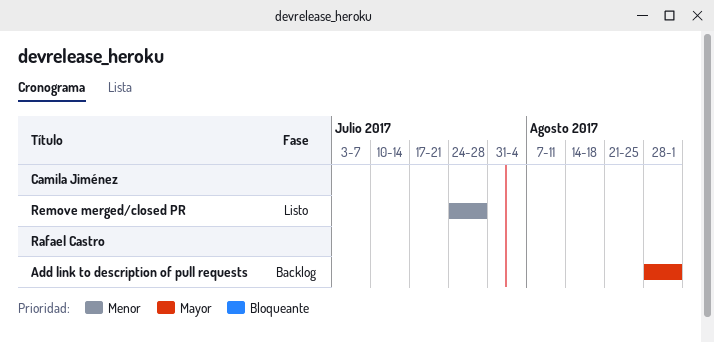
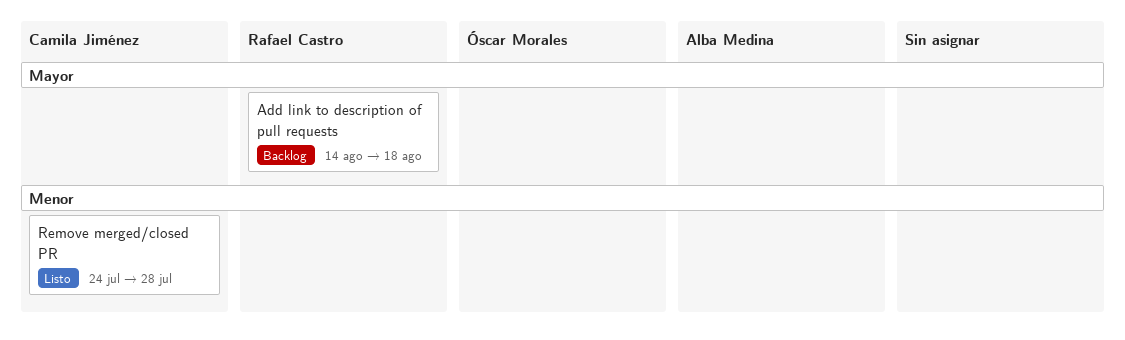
Add link to description of pull requests, start: Aug 28 -> Aug 14
Add link to description of pull requests, due: Sep 1 -> Aug 18

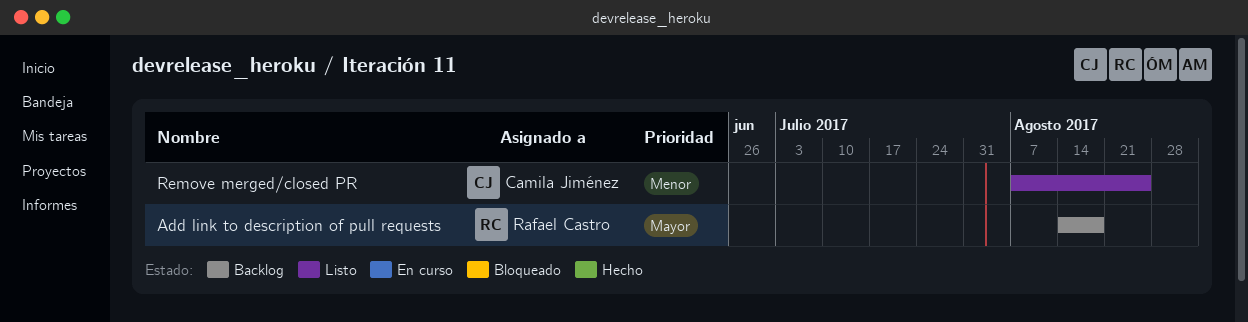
Remove merged/closed PR, start: Jul 24 -> Aug 7
Remove merged/closed PR, due: Jul 28 -> Aug 25

